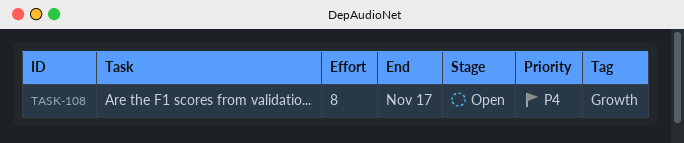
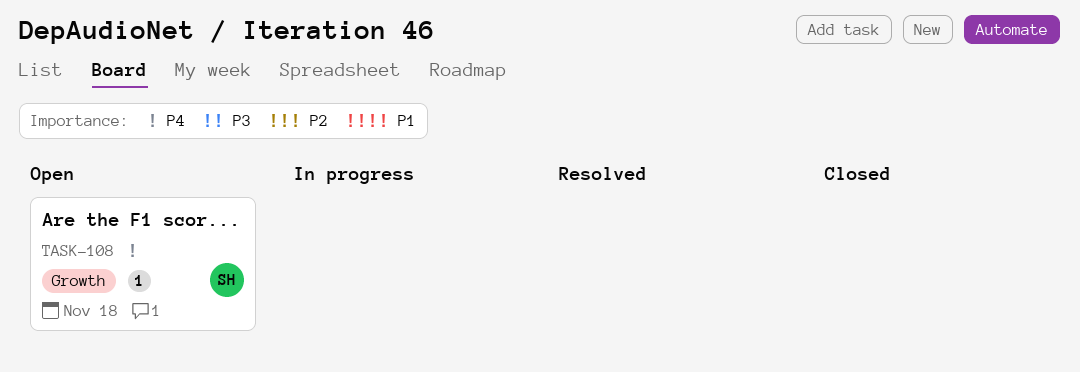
TASK-108, estimate: 8 -> 1
TASK-108, due: Nov 17 -> Nov 18

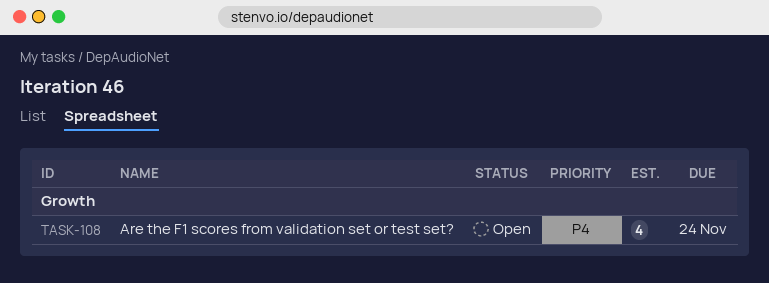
TASK-108, estimate: 1 -> 4
TASK-108, due: Nov 18 -> Nov 24

